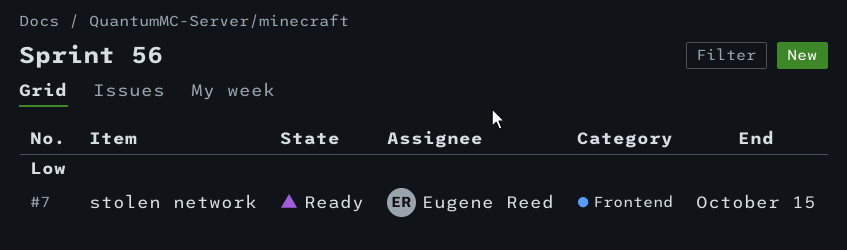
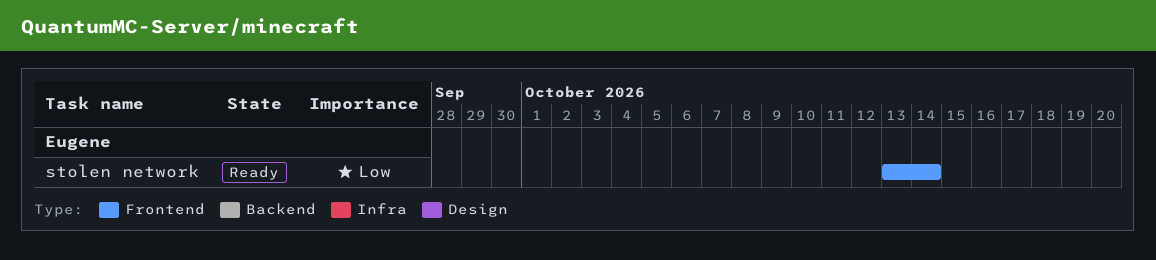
stolen network, due: Oct 15 -> Oct 14

